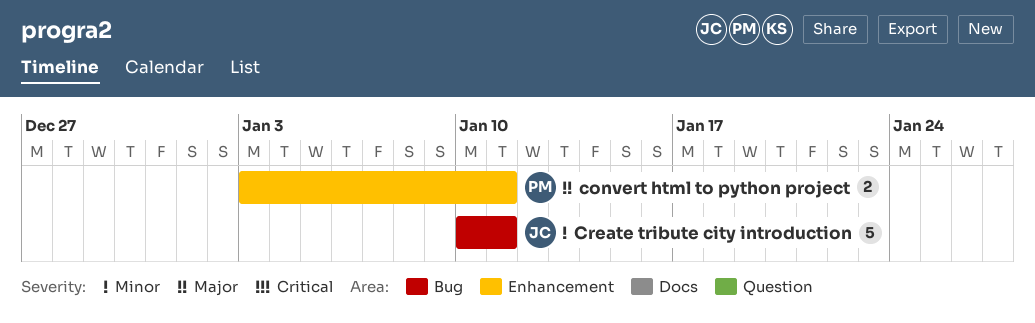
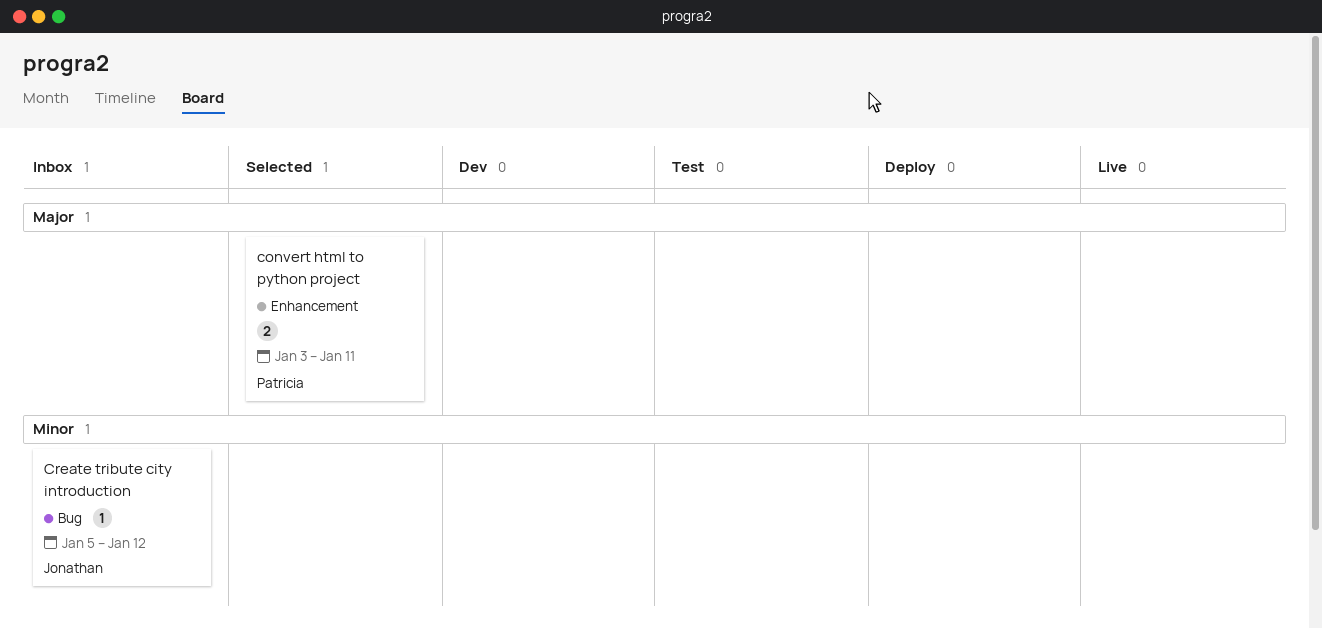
Create tribute city introduction, estimate: 5 -> 1
Create tribute city introduction, start: Jan 10 -> Jan 5
Create tribute city introduction, due: Jan 11 -> Jan 12

